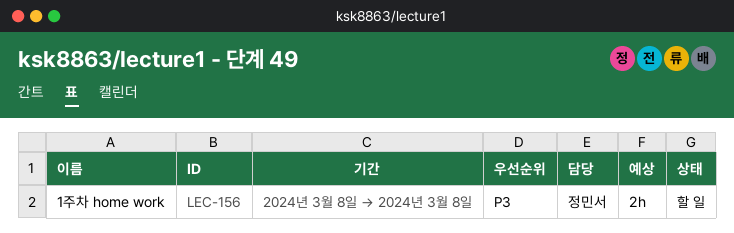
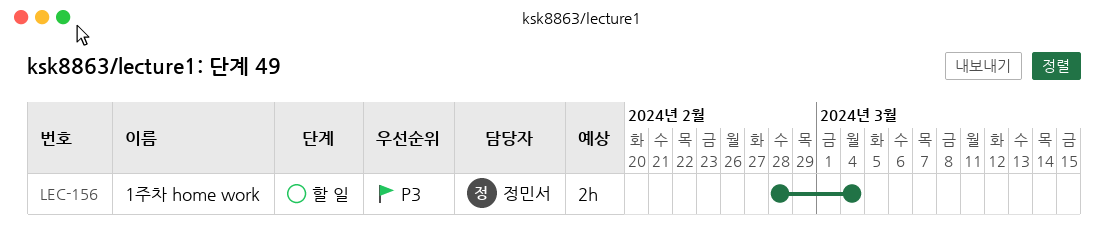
LEC-156, start: Mar 8 -> Feb 28
LEC-156, due: Mar 8 -> Mar 4

